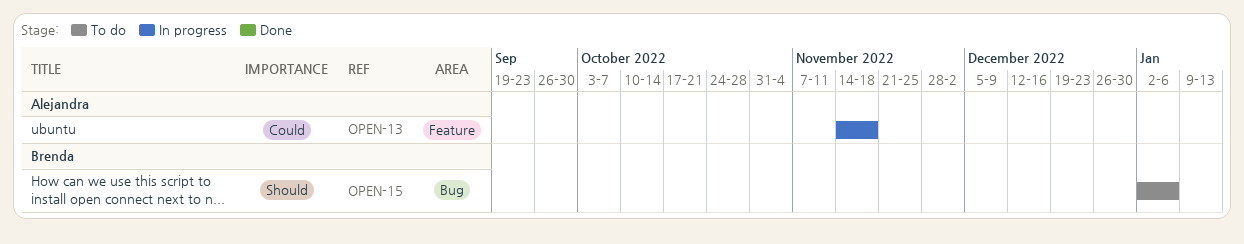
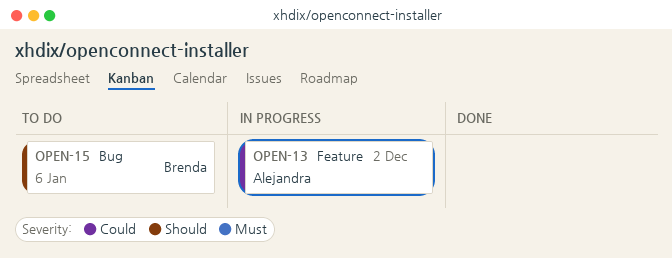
OPEN-13, due: Nov 18 -> Dec 2

